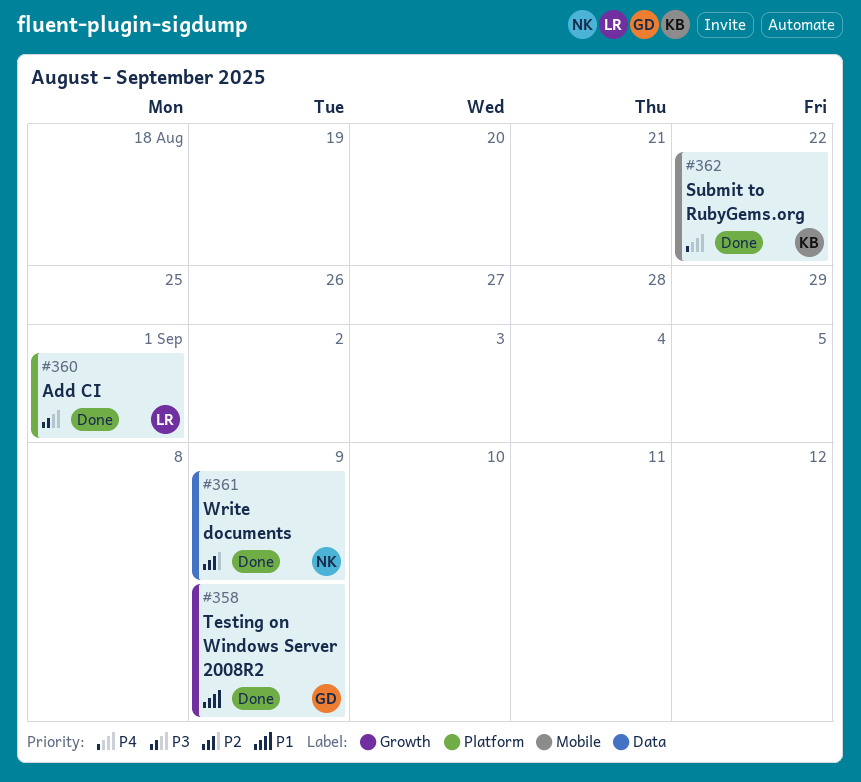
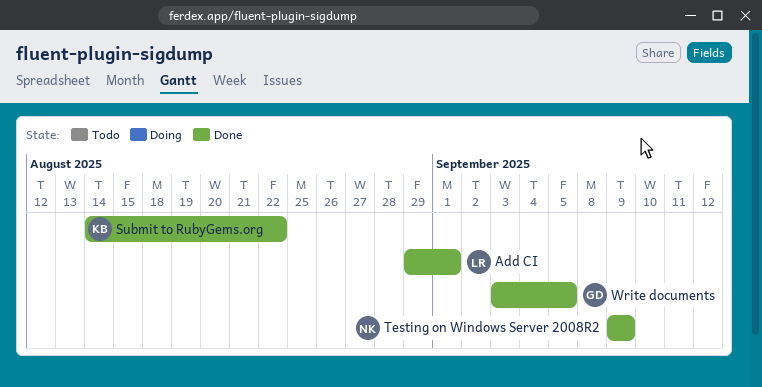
Testing on Windows Server 2008R2, owner: GD -> NK
Write documents, owner: NK -> GD
Write documents, due: Sep 9 -> Sep 5

